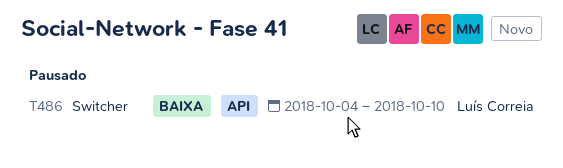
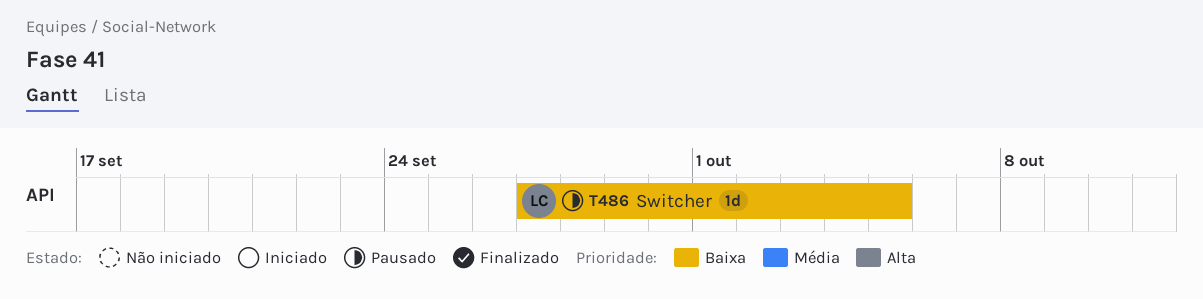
T486, start: Oct 4 -> Sep 27
T486, due: Oct 10 -> Oct 5

